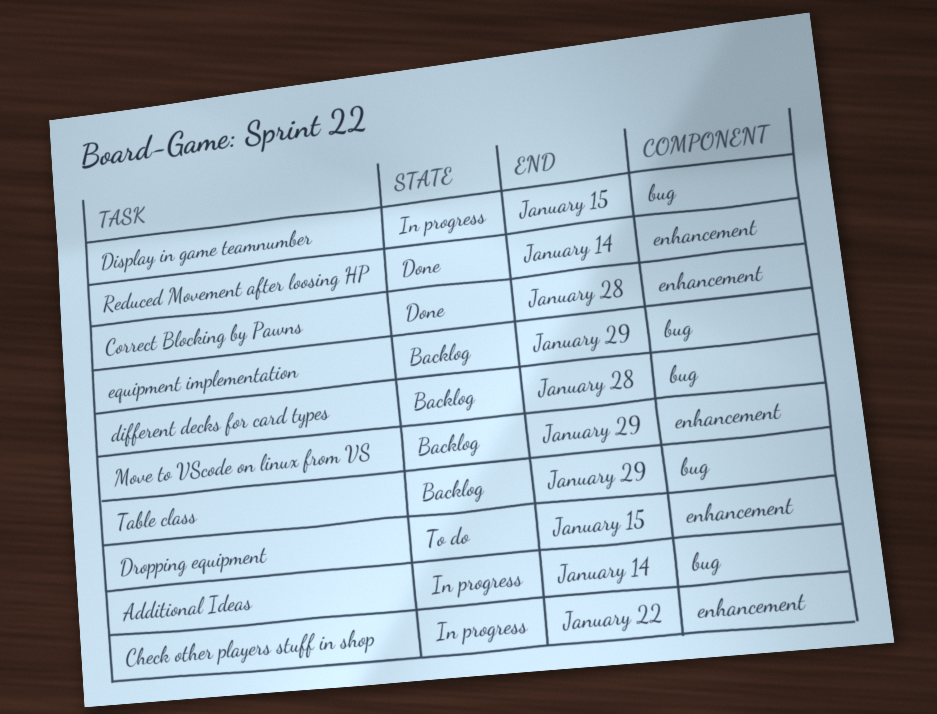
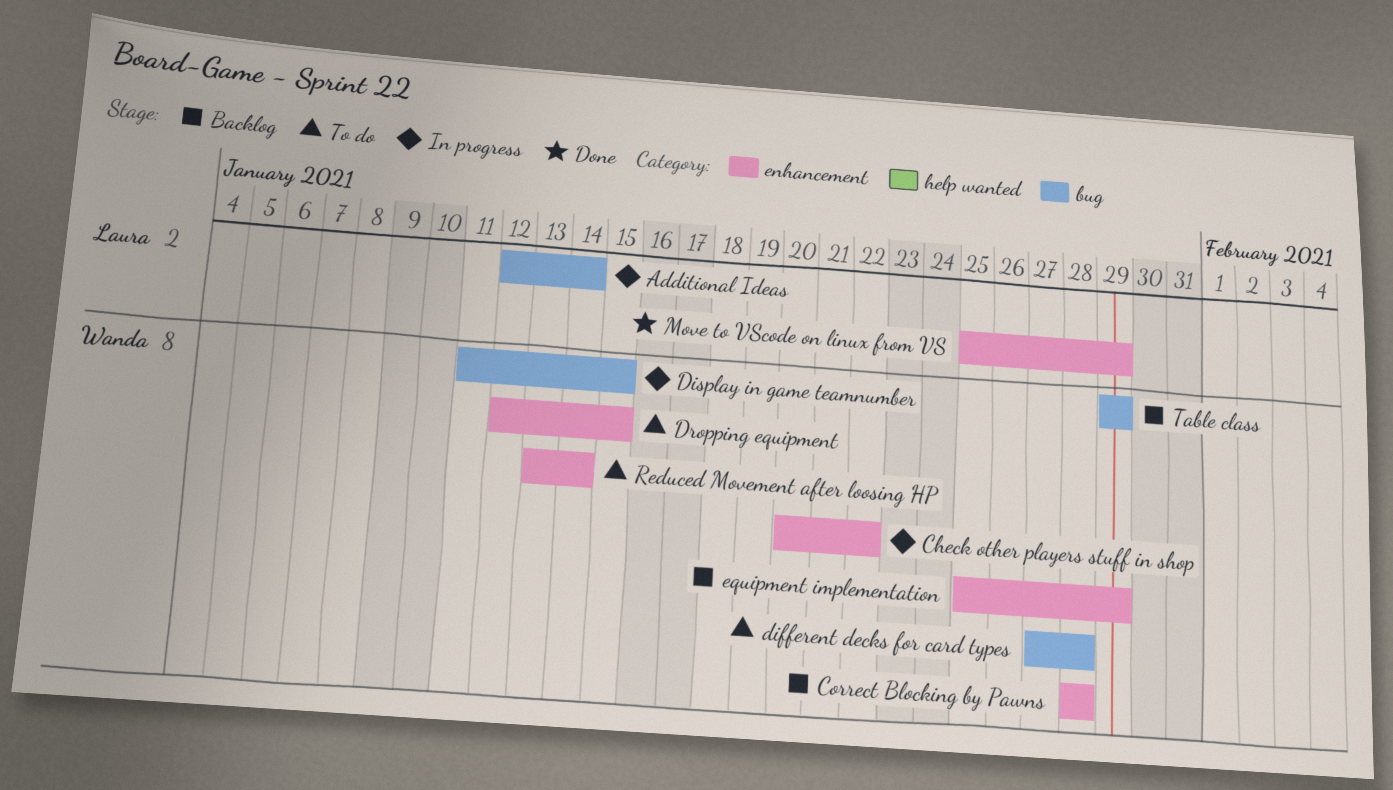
Correct Blocking by Pawns, status: Done -> Backlog
different decks for card types, status: Backlog -> To do
equipment implementation, label: bug -> enhancement
Move to VScode on linux from VS, status: Backlog -> Done
Reduced Movement after loosing HP, status: Done -> To do

